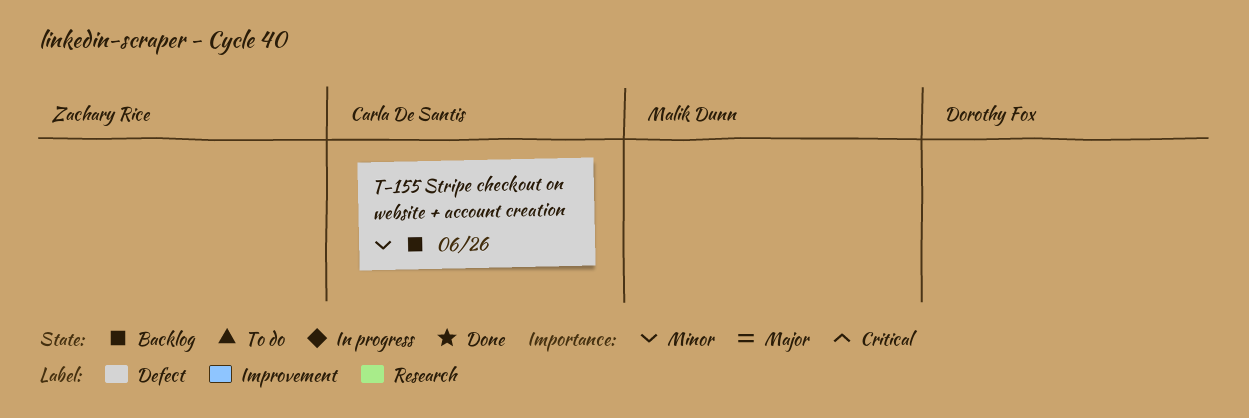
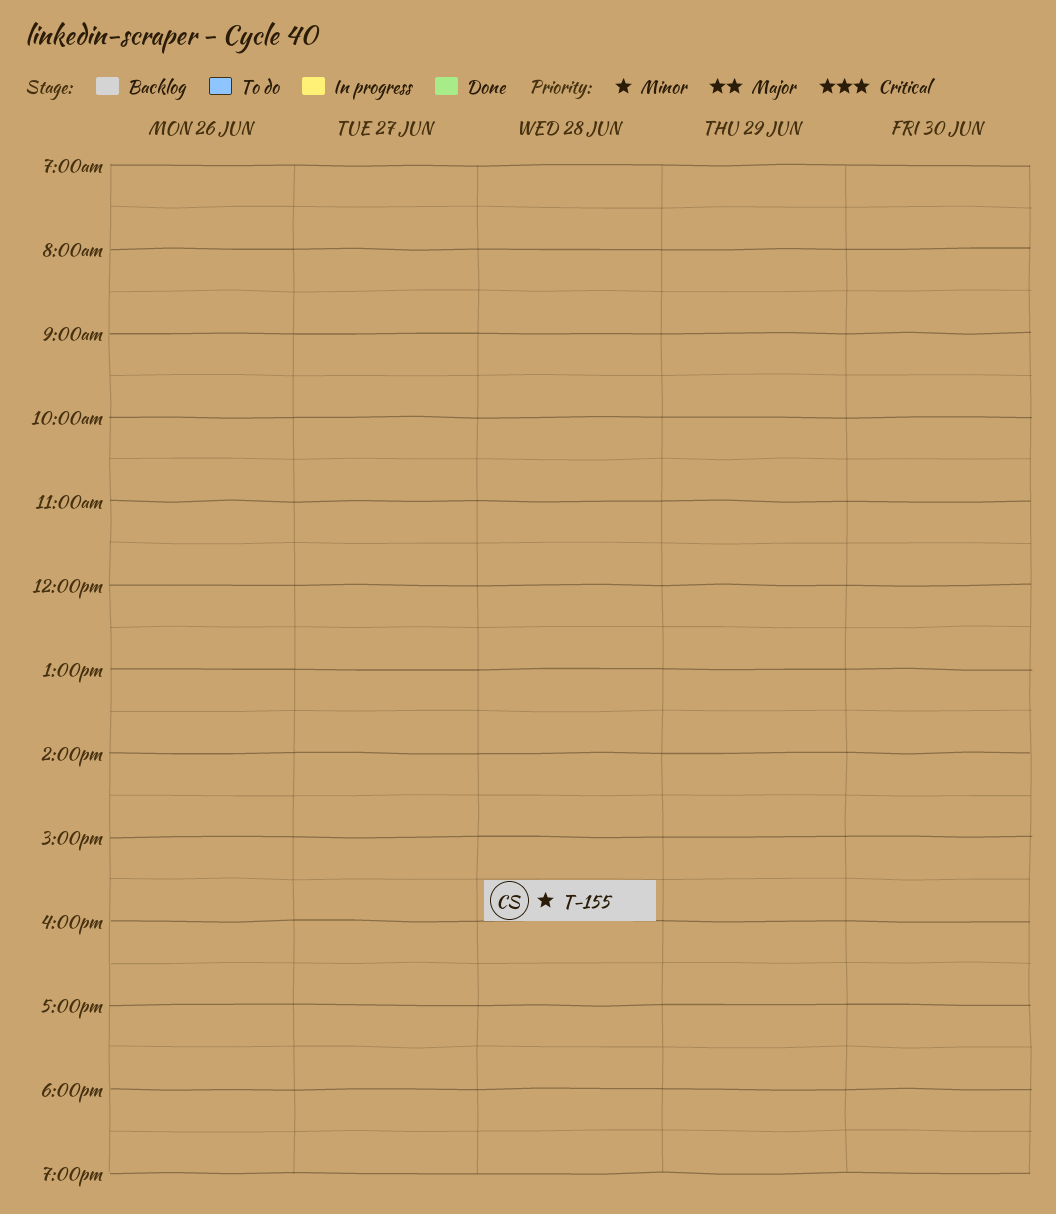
T-155, day: Jun 26 -> Jun 28

